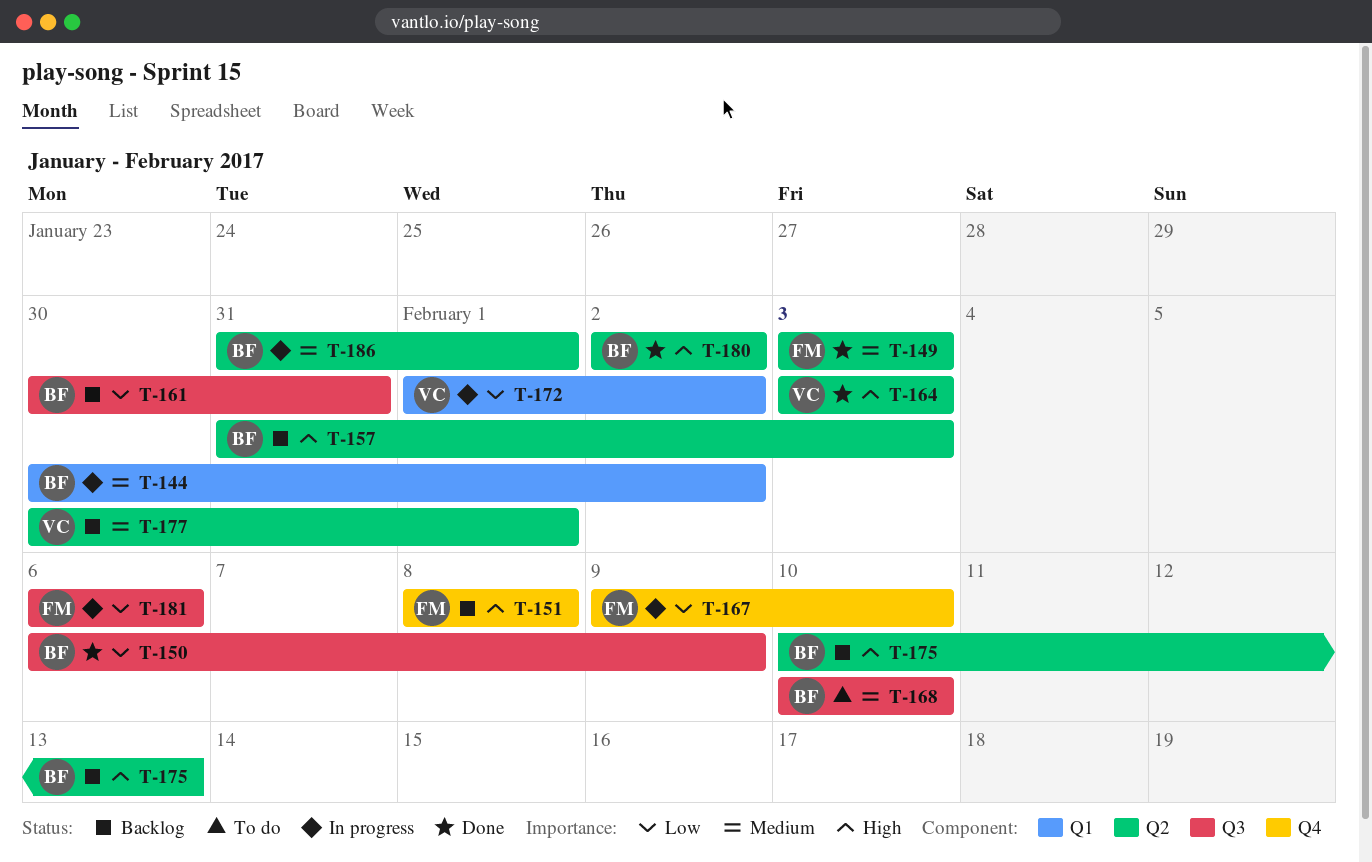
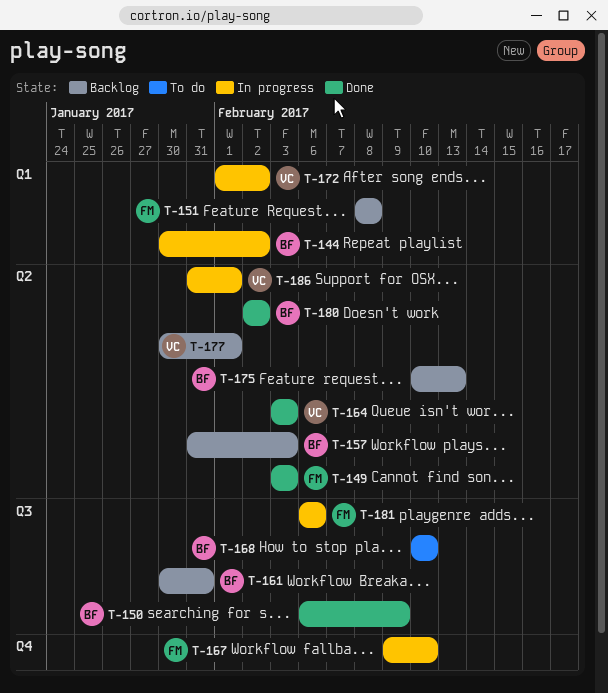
T-151, label: Q4 -> Q1
T-186, owner: BF -> VC

